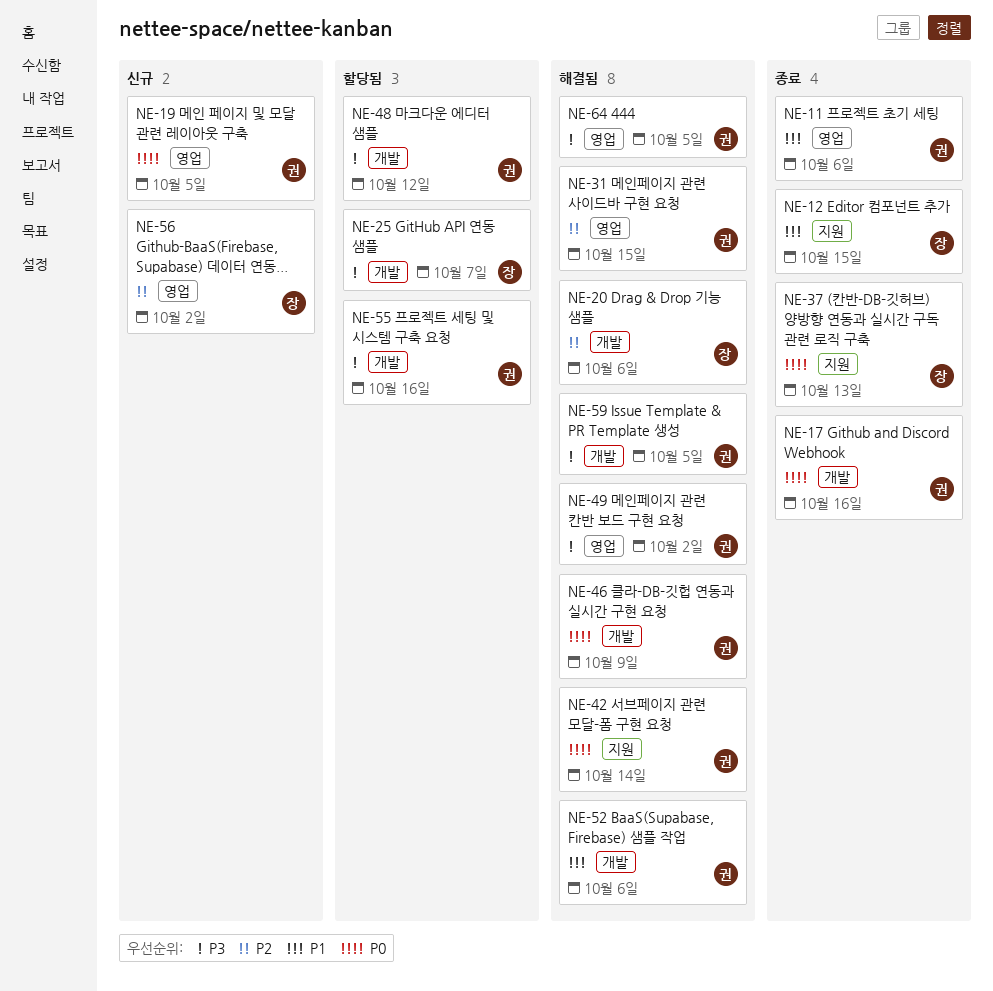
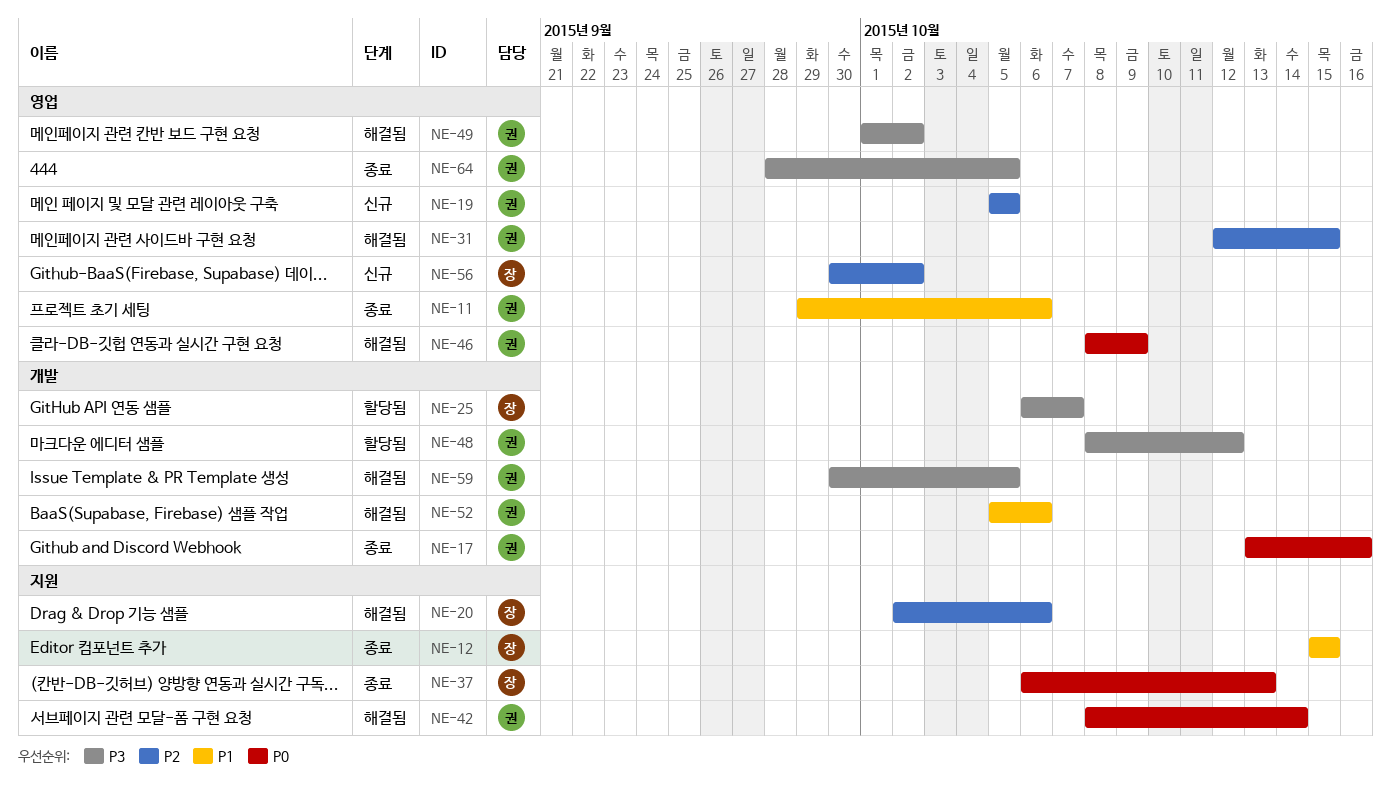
NE-19, priority: P0 -> P2
NE-20, label: 개발 -> 지원
NE-46, label: 개발 -> 영업
NE-55: present -> none
NE-64, status: 해결됨 -> 종료

